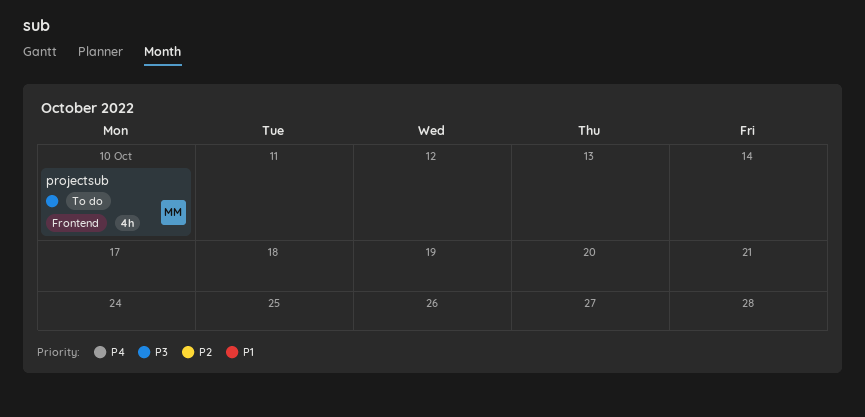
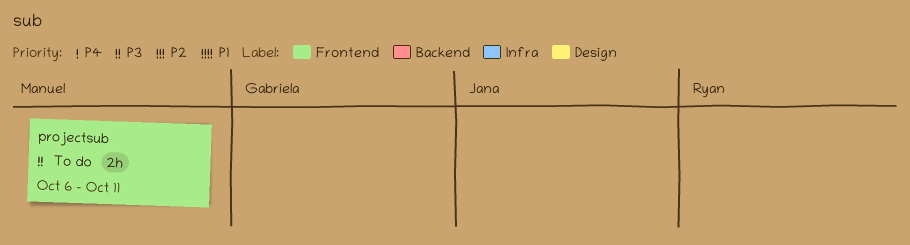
projectsub, estimate: 4h -> 2h
projectsub, due: Oct 10 -> Oct 11

